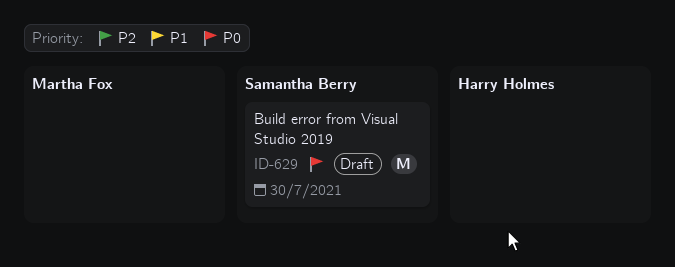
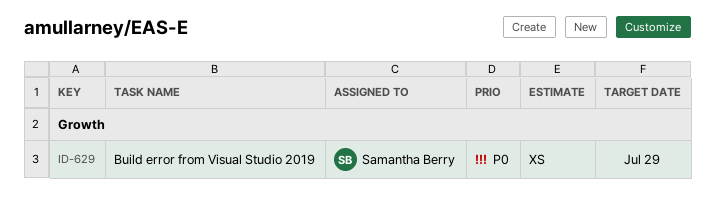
ID-629, estimate: M -> XS
ID-629, due: Jul 30 -> Jul 29

